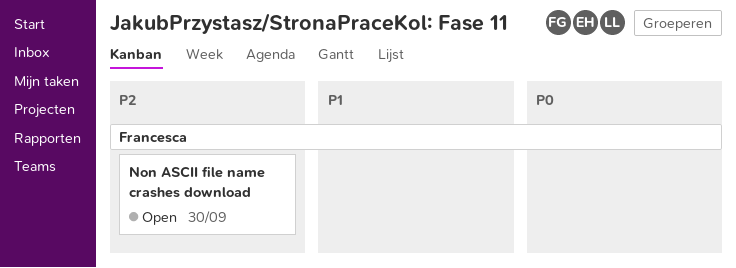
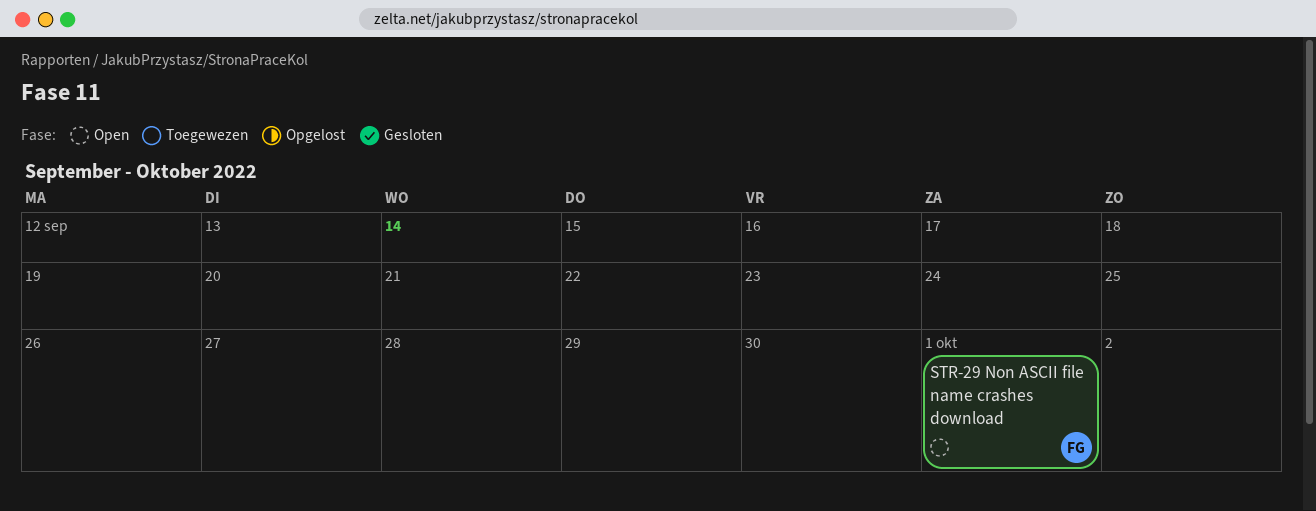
Non ASCII file name crashes download, due: Sep 30 -> Oct 1

